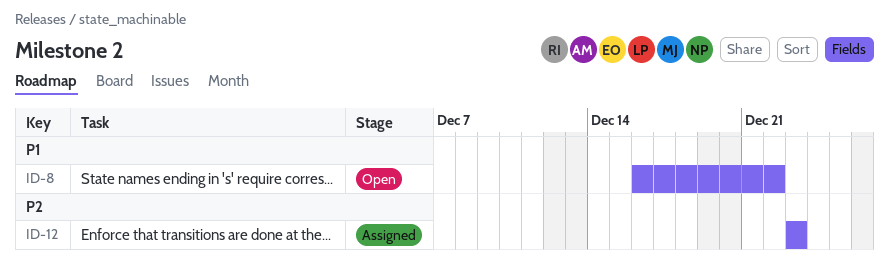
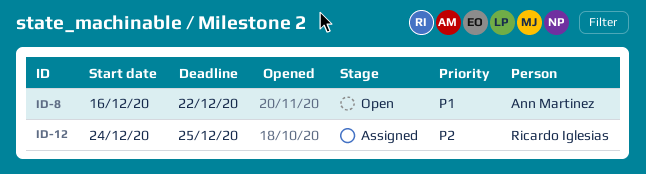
ID-12, start: Dec 23 -> Dec 24
ID-12, due: Dec 23 -> Dec 25

